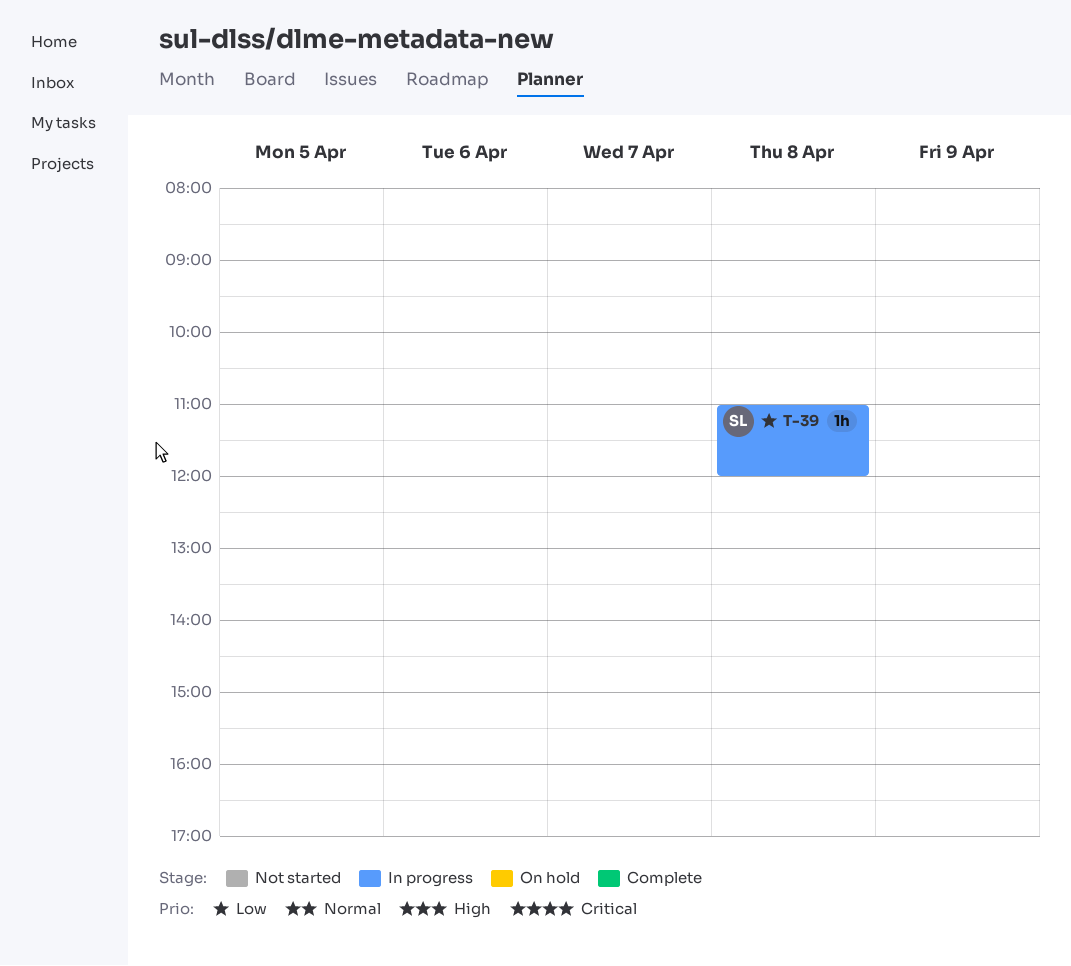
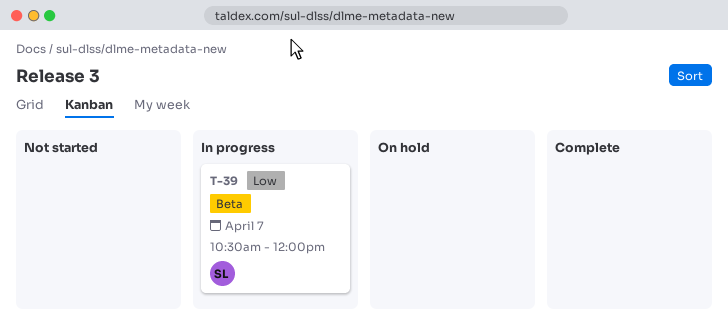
T-39, day: Apr 8 -> Apr 7
T-39, begins: 11:00 -> 10:30

